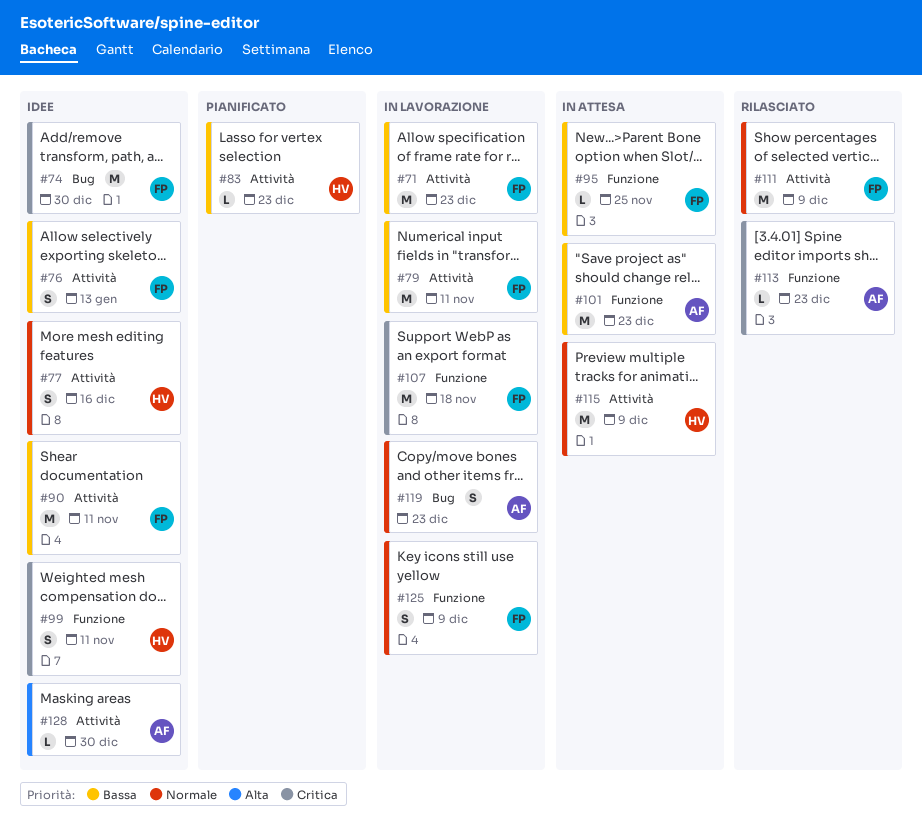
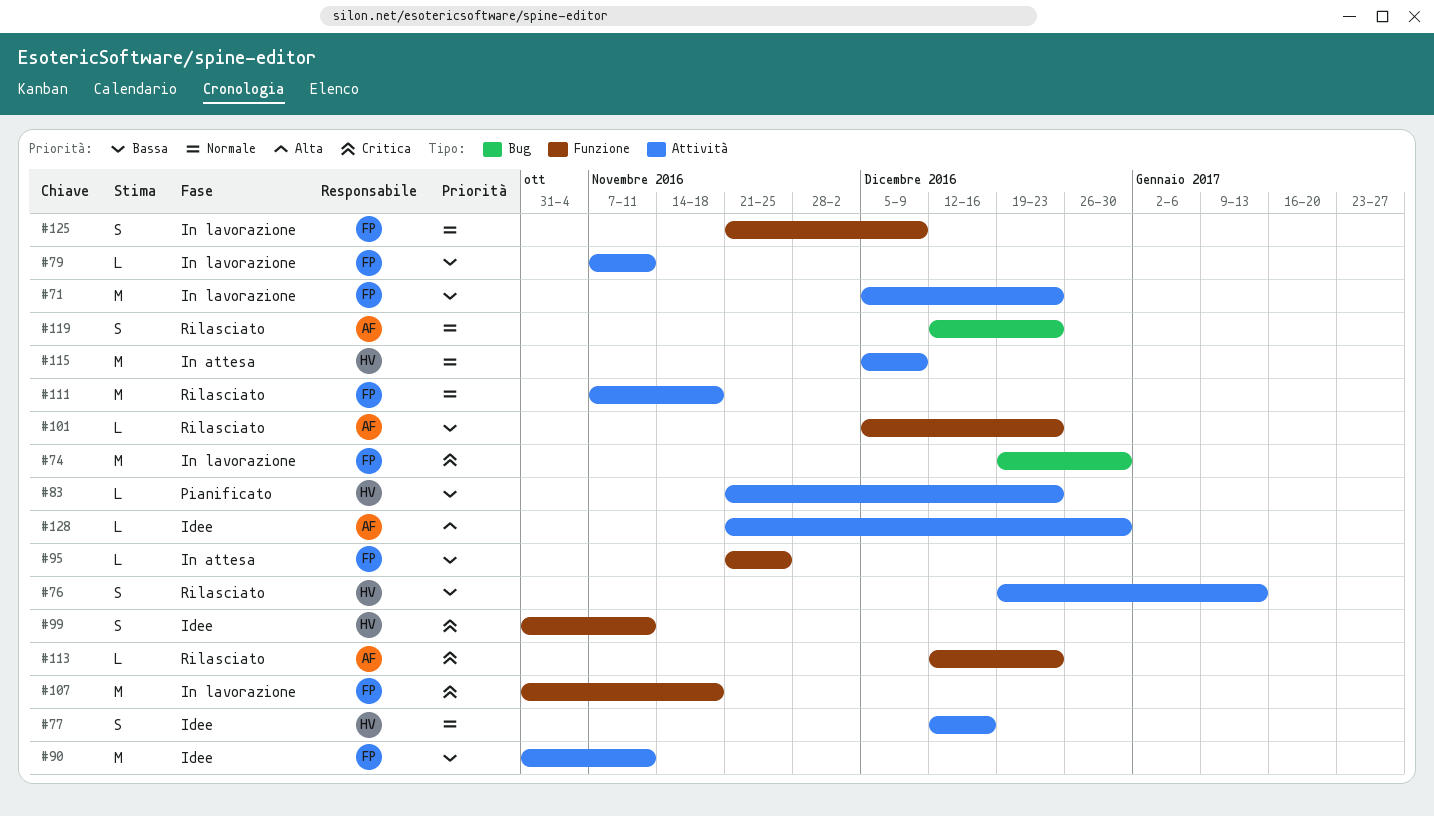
#74, status: Idee -> In lavorazione
#76, status: Idee -> Rilasciato
#76, owner: FP -> HV
#79, estimate: M -> L
#101, status: In attesa -> Rilasciato
#101, estimate: M -> L
#111, due: Dec 9 -> Nov 18
#119, status: In lavorazione -> Rilasciato

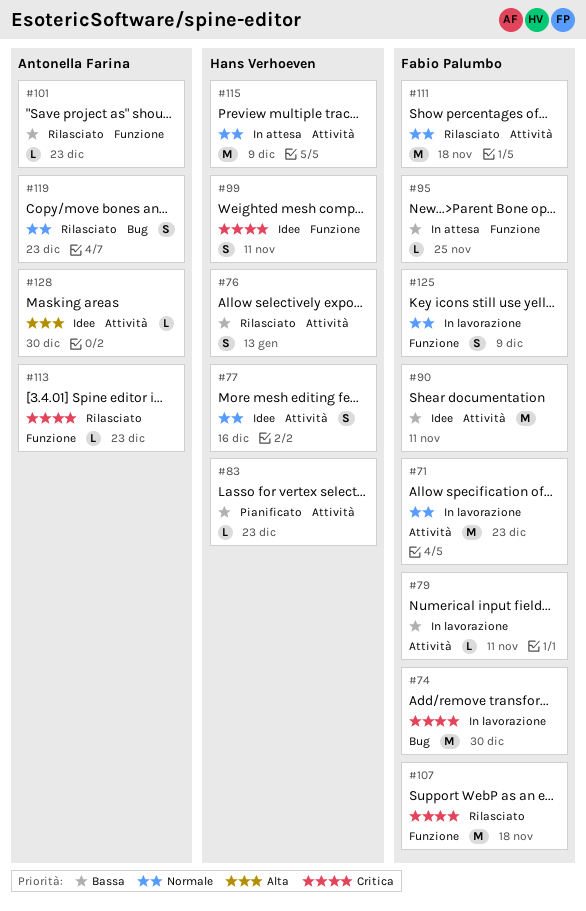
#71, priority: Bassa -> Normale
#107, status: In lavorazione -> Rilasciato

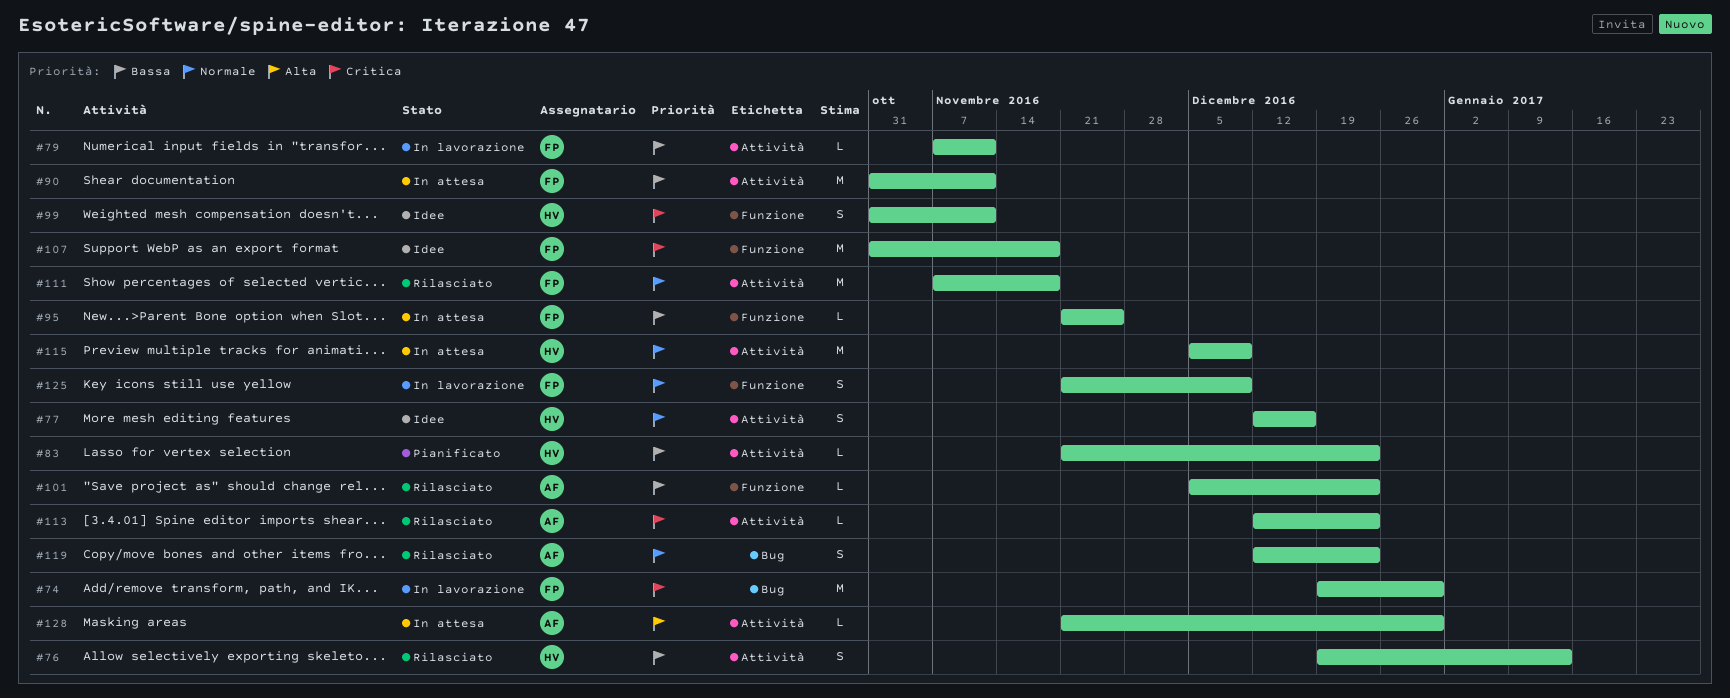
#71: present -> none
#90, status: Idee -> In attesa
#107, status: Rilasciato -> Idee
#113, label: Funzione -> Attività
#128, status: Idee -> In attesa

